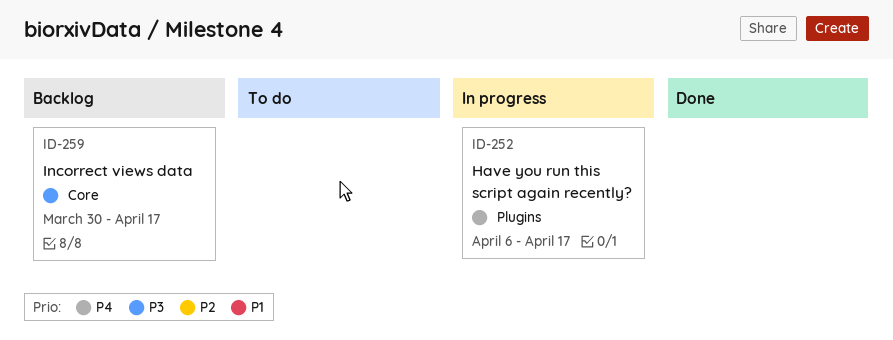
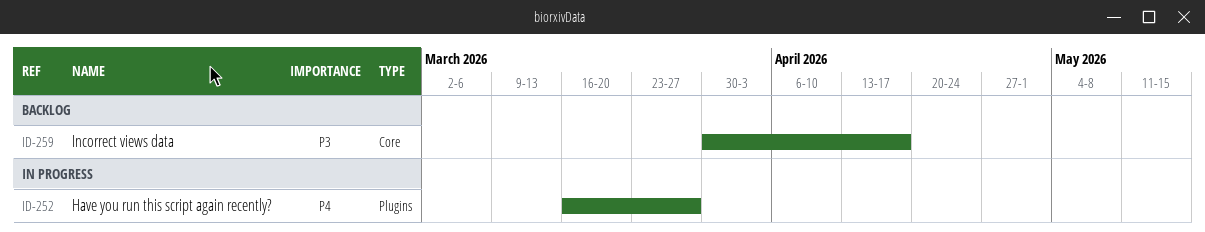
ID-252, start: Apr 6 -> Mar 16
ID-252, due: Apr 17 -> Mar 27

